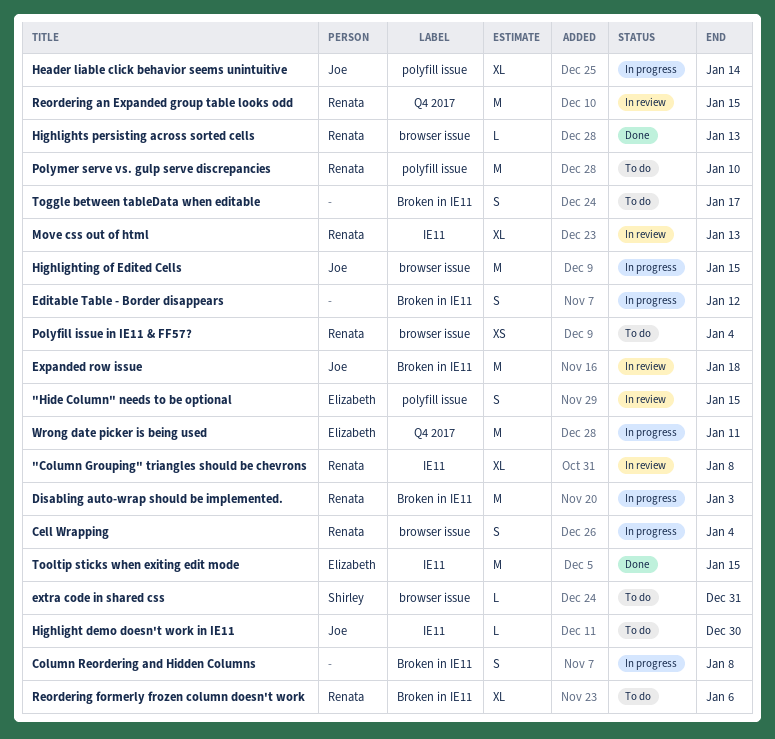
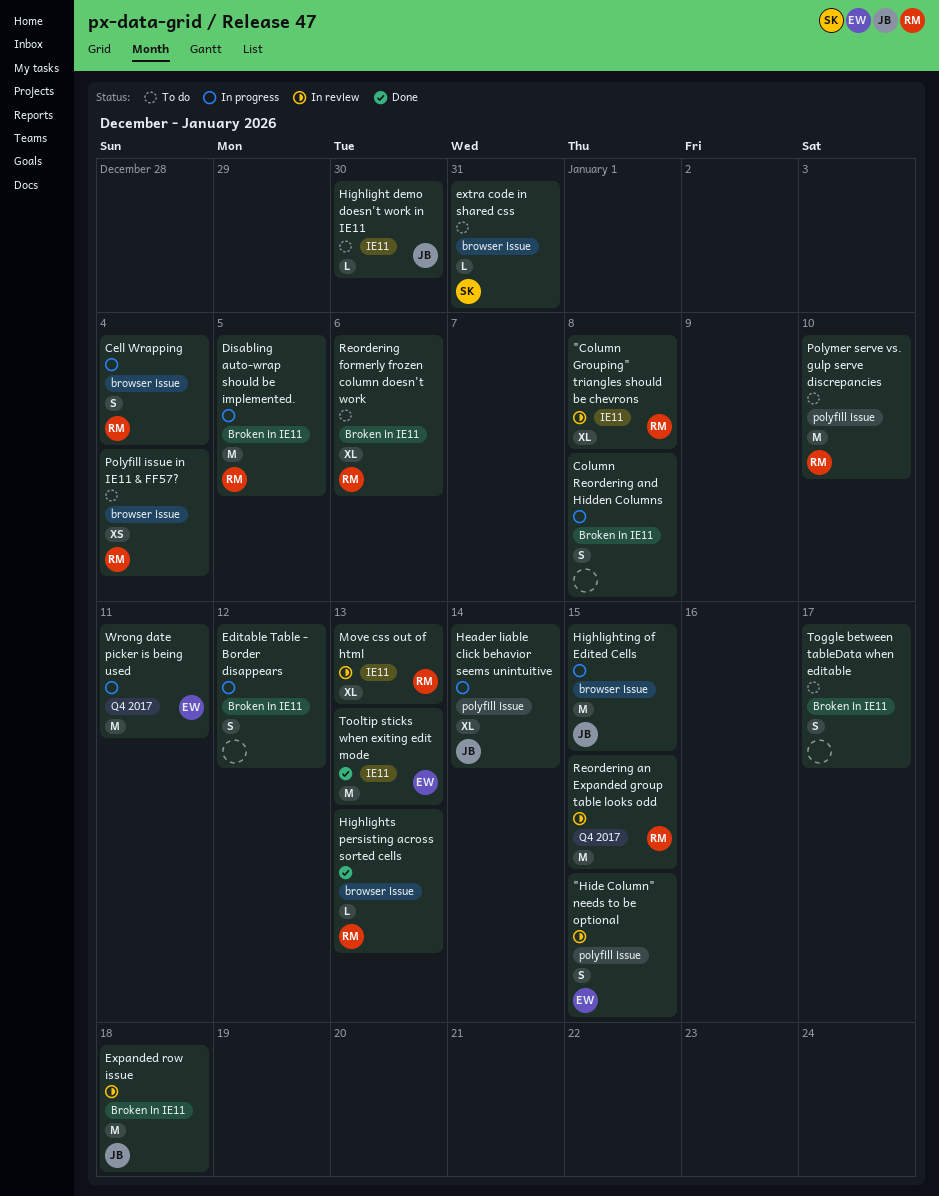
Disabling auto-wrap should be implemented., due: Jan 3 -> Jan 5
Tooltip sticks when exiting edit mode, due: Jan 15 -> Jan 13

